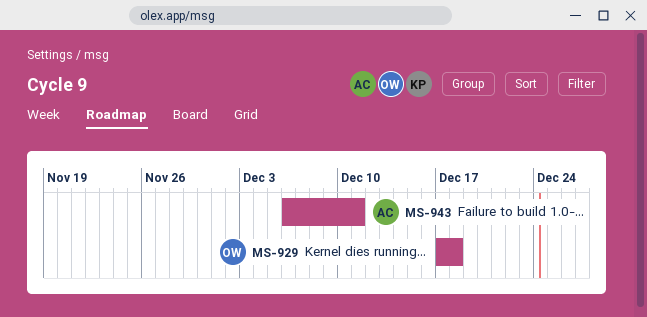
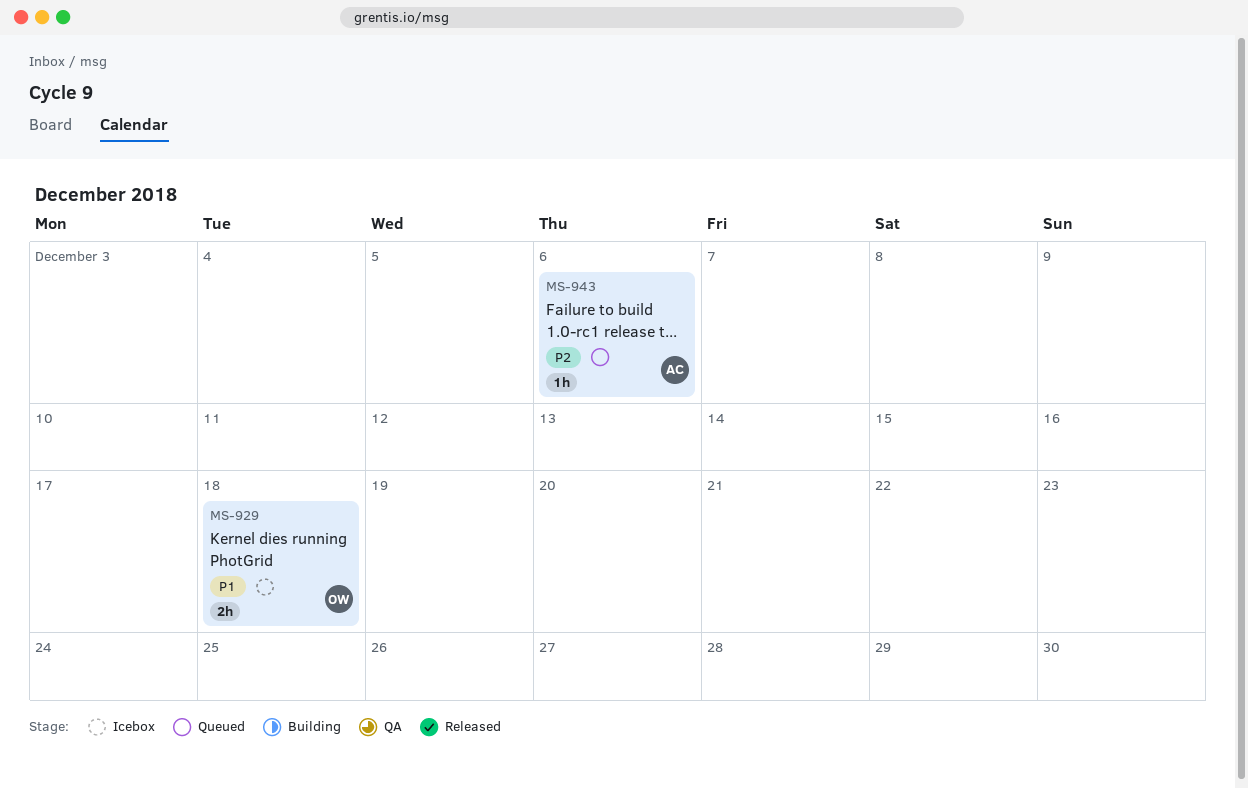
MS-943, due: Dec 11 -> Dec 6

